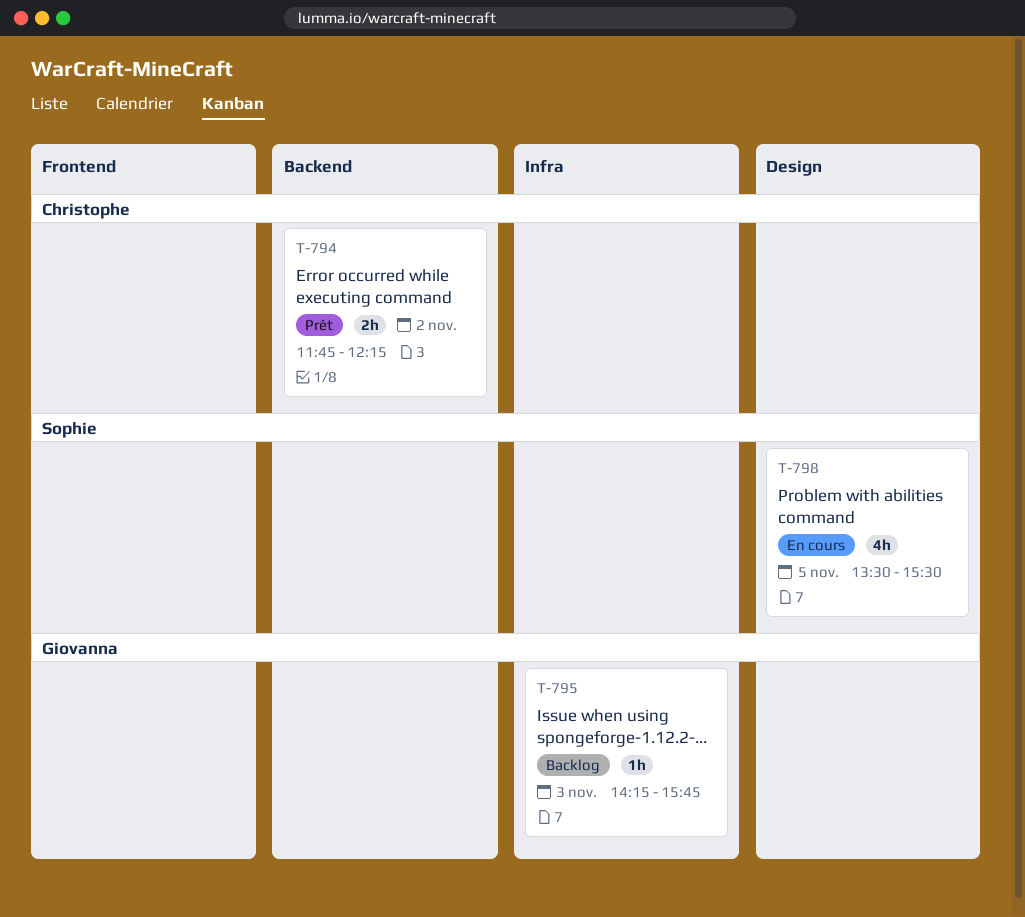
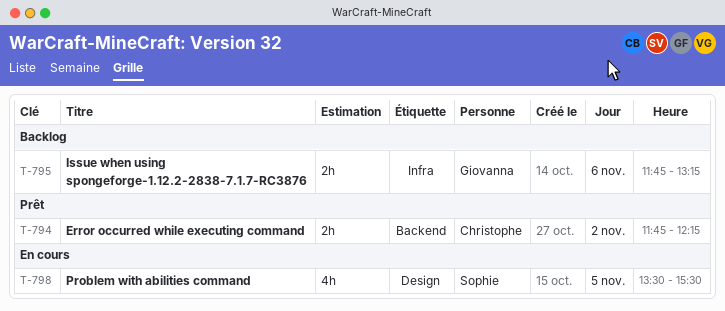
T-795, estimate: 1h -> 2h
T-795, day: Nov 3 -> Nov 6
T-795, begins: 14:15 -> 11:45
T-795, ends: 15:45 -> 13:15

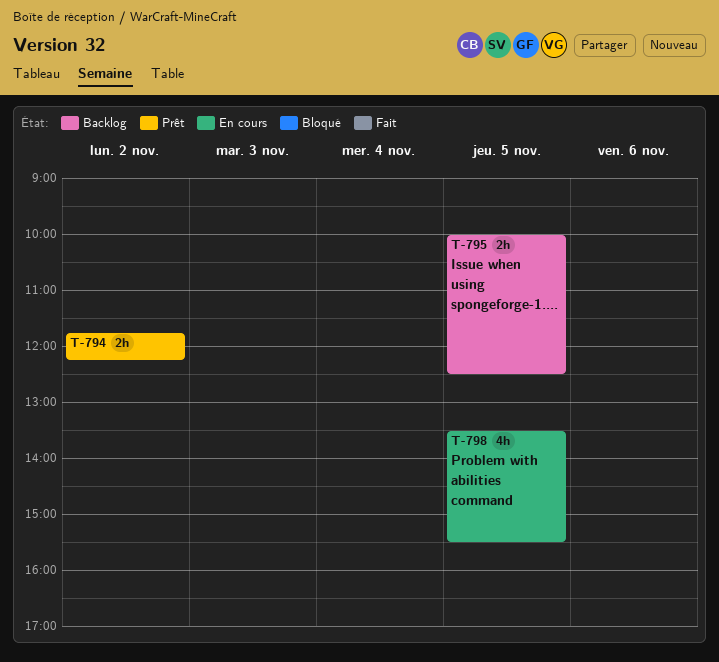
T-795, day: Nov 6 -> Nov 5
T-795, begins: 11:45 -> 10:00
T-795, ends: 13:15 -> 12:30

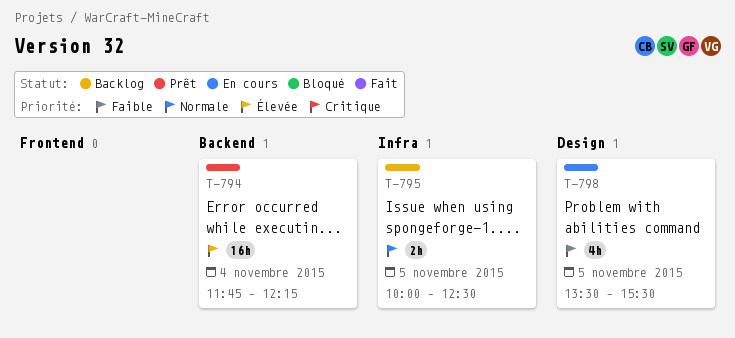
T-794, estimate: 2h -> 16h
T-794, day: Nov 2 -> Nov 4

